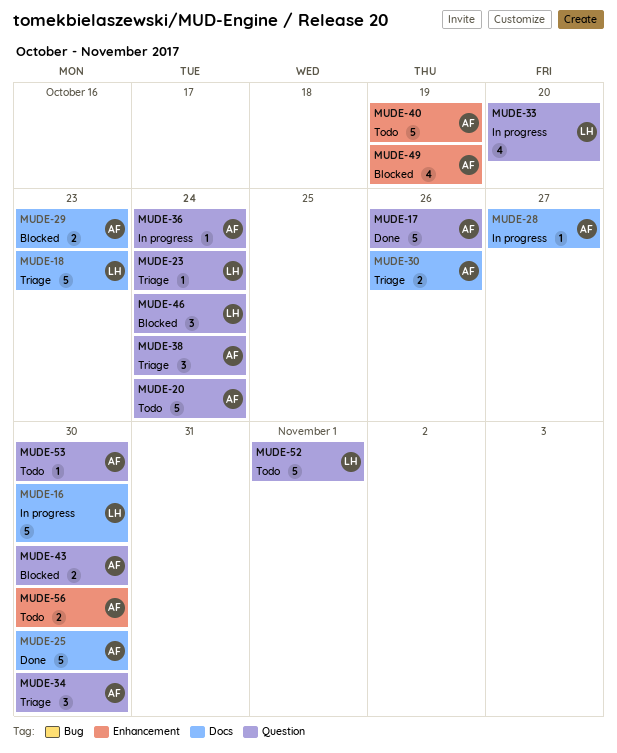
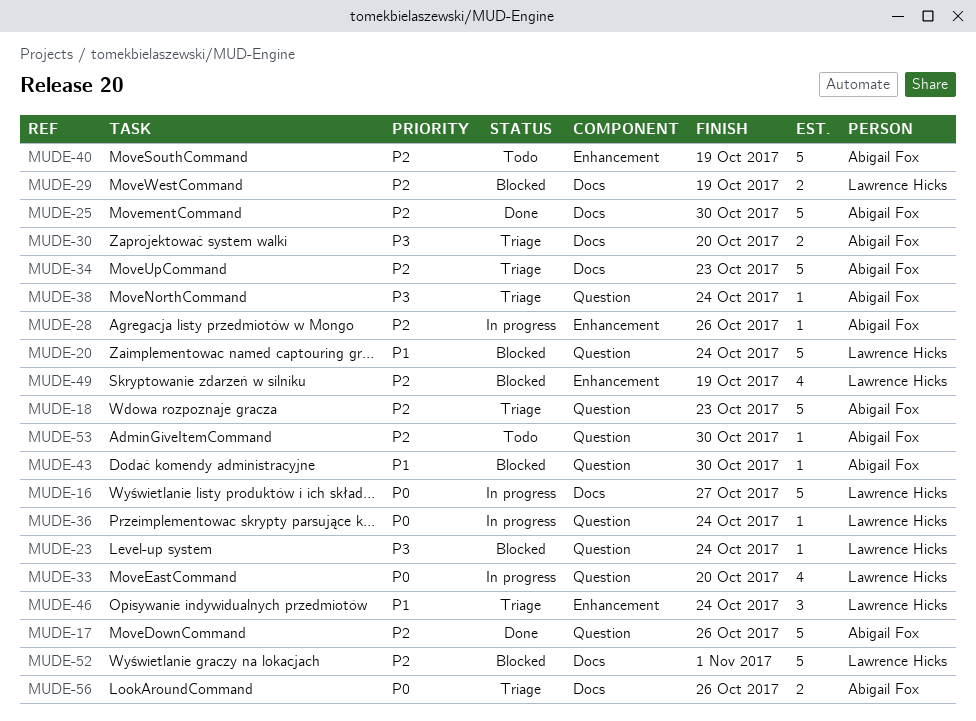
MUDE-16, due: Oct 30 -> Oct 27
MUDE-18, owner: Lawrence Hicks -> Abigail Fox
MUDE-18, label: Docs -> Question
MUDE-20, status: Todo -> Blocked
MUDE-20, owner: Abigail Fox -> Lawrence Hicks
MUDE-23, status: Triage -> Blocked
MUDE-28, label: Docs -> Enhancement
MUDE-28, due: Oct 27 -> Oct 26
MUDE-29, owner: Abigail Fox -> Lawrence Hicks
MUDE-29, due: Oct 23 -> Oct 19
MUDE-30, due: Oct 26 -> Oct 20
MUDE-34, label: Question -> Docs
MUDE-34, estimate: 3 -> 5
MUDE-34, due: Oct 30 -> Oct 23
MUDE-36, owner: Abigail Fox -> Lawrence Hicks
MUDE-38, estimate: 3 -> 1
MUDE-43, estimate: 2 -> 1
MUDE-46, status: Blocked -> Triage
MUDE-46, label: Question -> Enhancement
MUDE-49, owner: Abigail Fox -> Lawrence Hicks
MUDE-52, status: Todo -> Blocked
MUDE-52, label: Question -> Docs
MUDE-56, status: Todo -> Triage
MUDE-56, label: Enhancement -> Docs
MUDE-56, due: Oct 30 -> Oct 26

